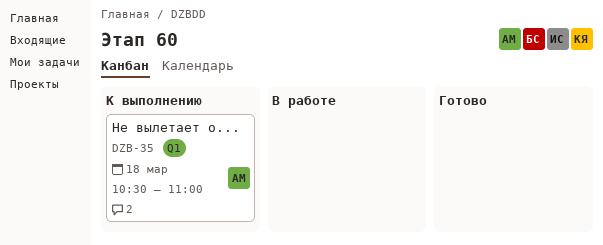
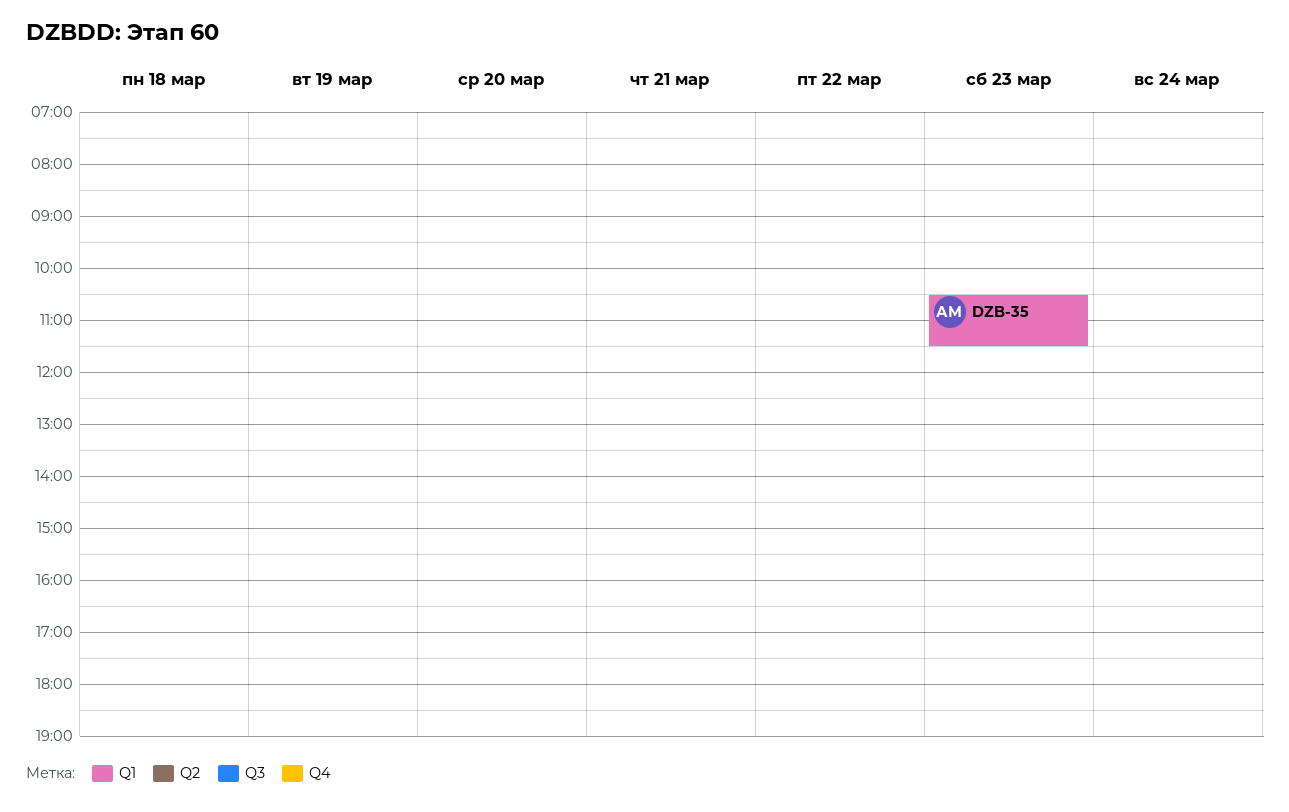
DZB-35, day: Mar 18 -> Mar 23
DZB-35, ends: 11:00 -> 11:30

